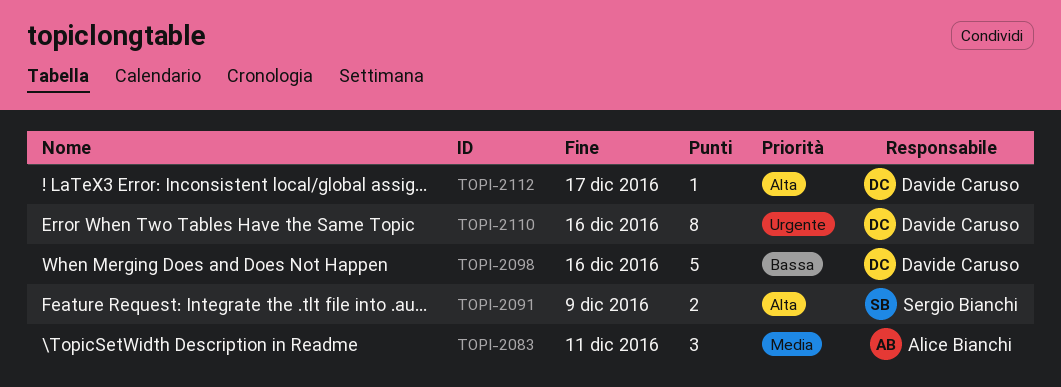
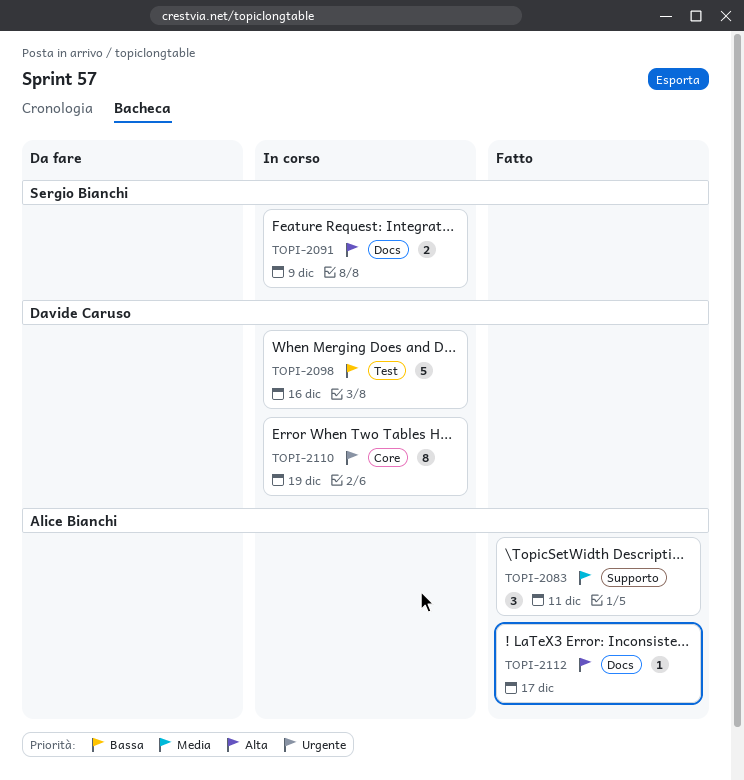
TOPI-2110, due: Dec 16 -> Dec 19
TOPI-2112, owner: Davide Caruso -> Alice Bianchi

